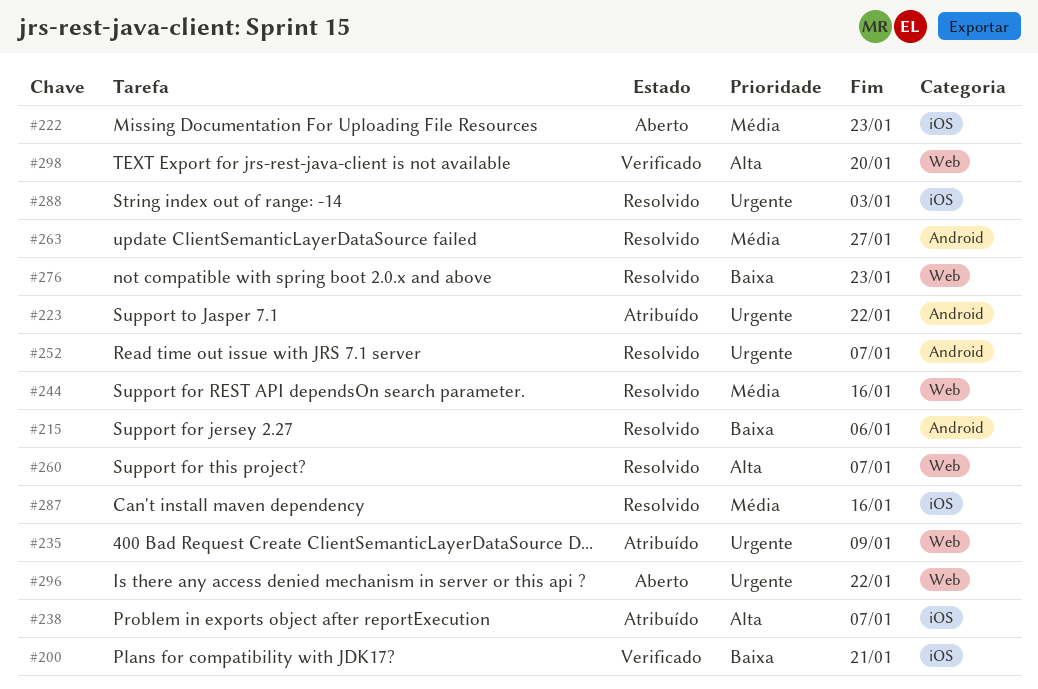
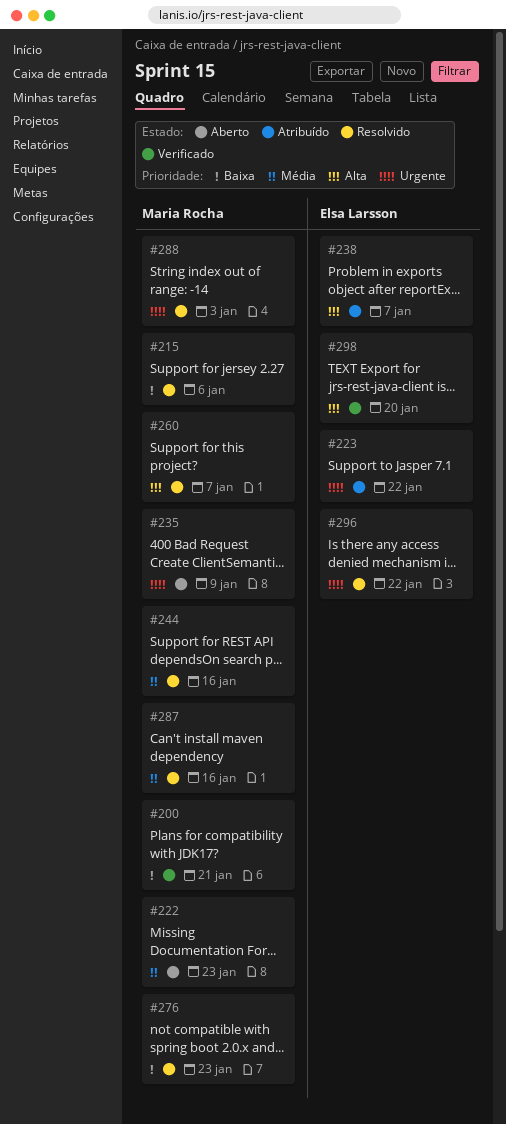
#235, status: Atribuído -> Aberto
#252: present -> none
#263: present -> none
#296, status: Aberto -> Resolvido

